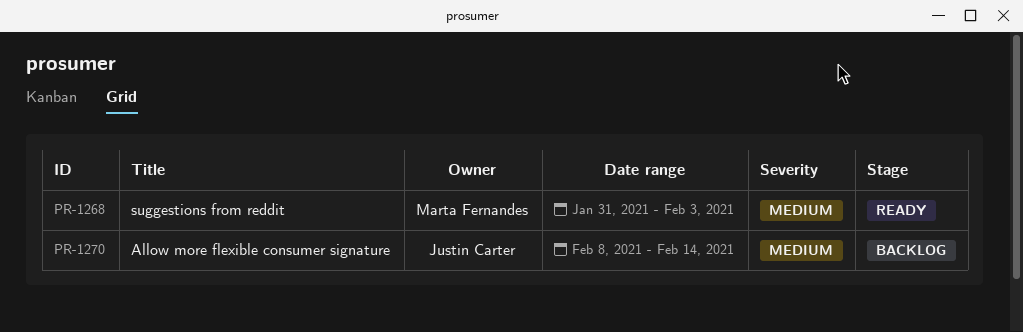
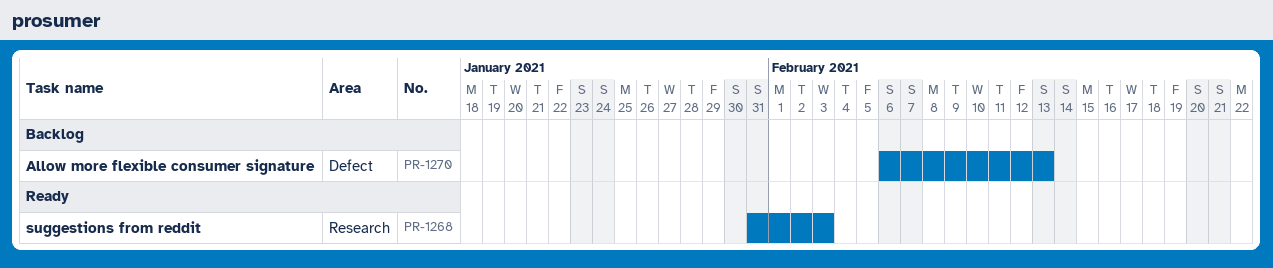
PR-1270, start: Feb 8 -> Feb 6
PR-1270, due: Feb 14 -> Feb 13

